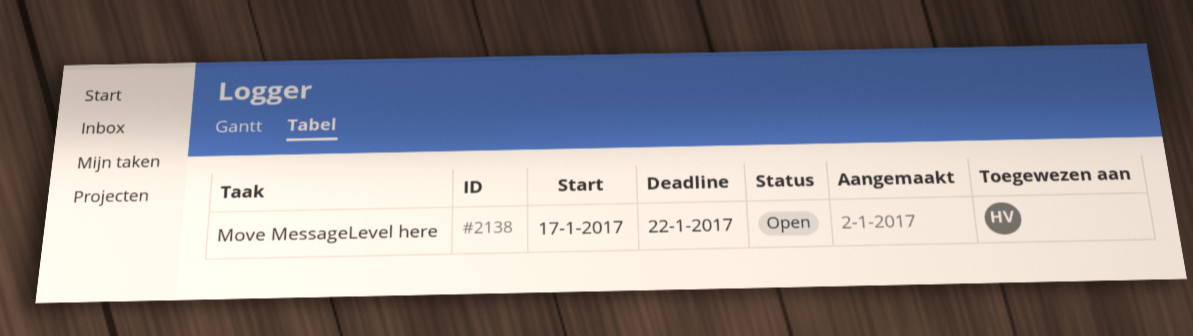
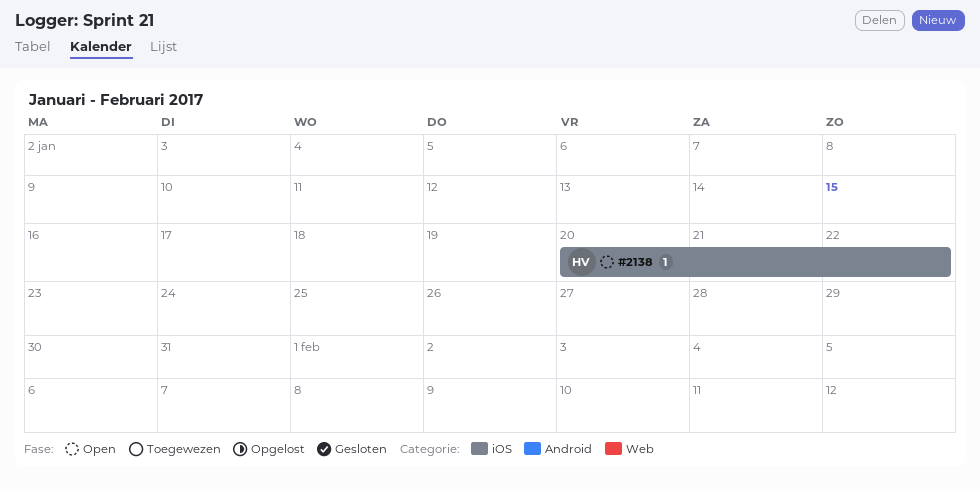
#2138, start: Jan 17 -> Jan 20

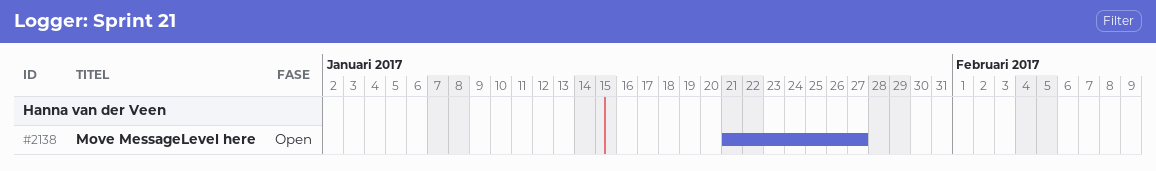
#2138, start: Jan 20 -> Jan 21
#2138, due: Jan 22 -> Jan 27

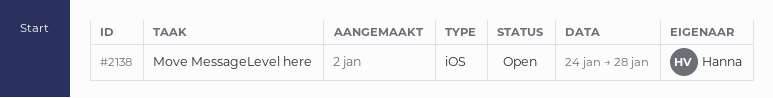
#2138, start: Jan 21 -> Jan 24
#2138, due: Jan 27 -> Jan 28

